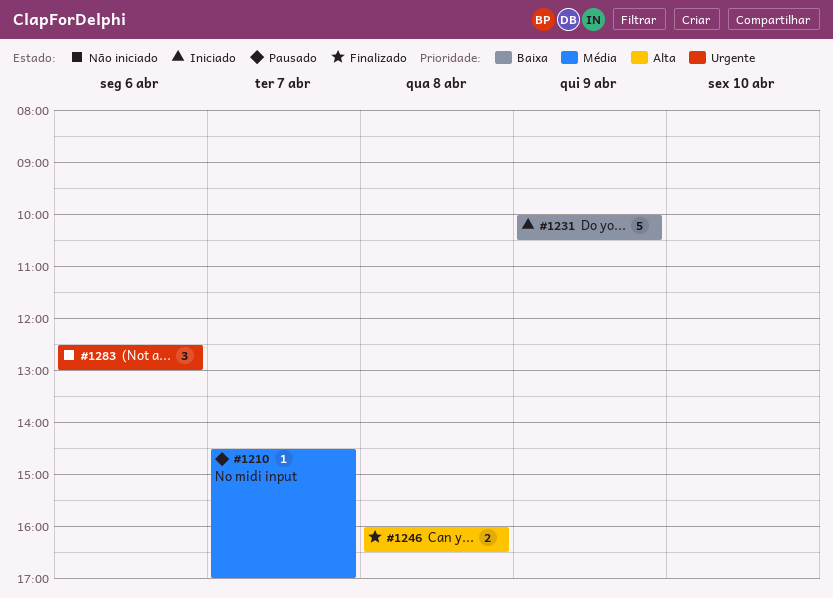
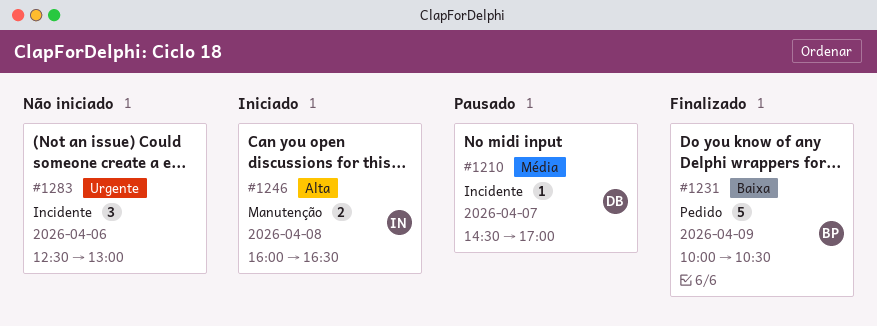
#1231, status: Iniciado -> Finalizado
#1246, status: Finalizado -> Iniciado

